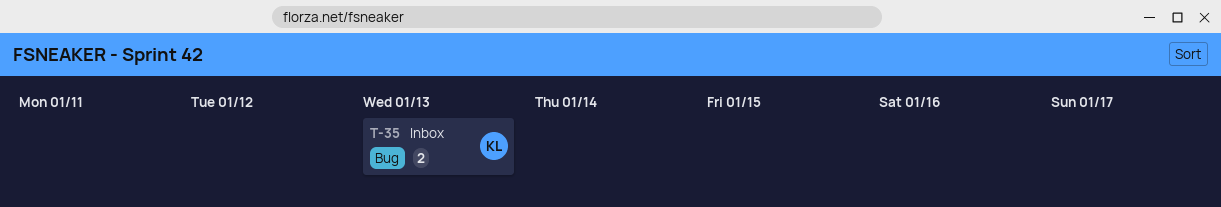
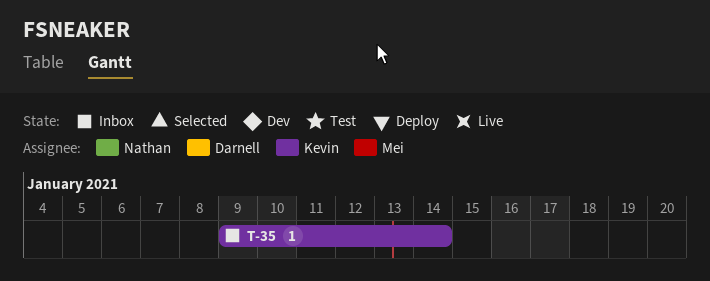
T-35, estimate: 2 -> 1
T-35, due: Jan 13 -> Jan 14

